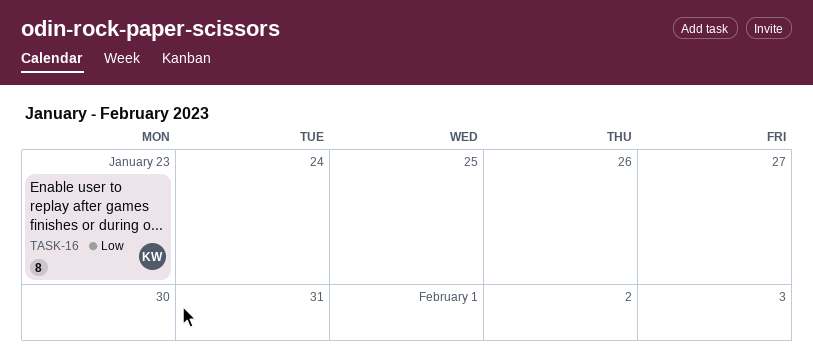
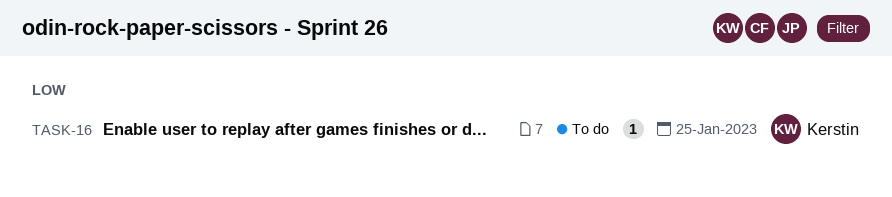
TASK-16, estimate: 8 -> 1
TASK-16, due: Jan 23 -> Jan 25

